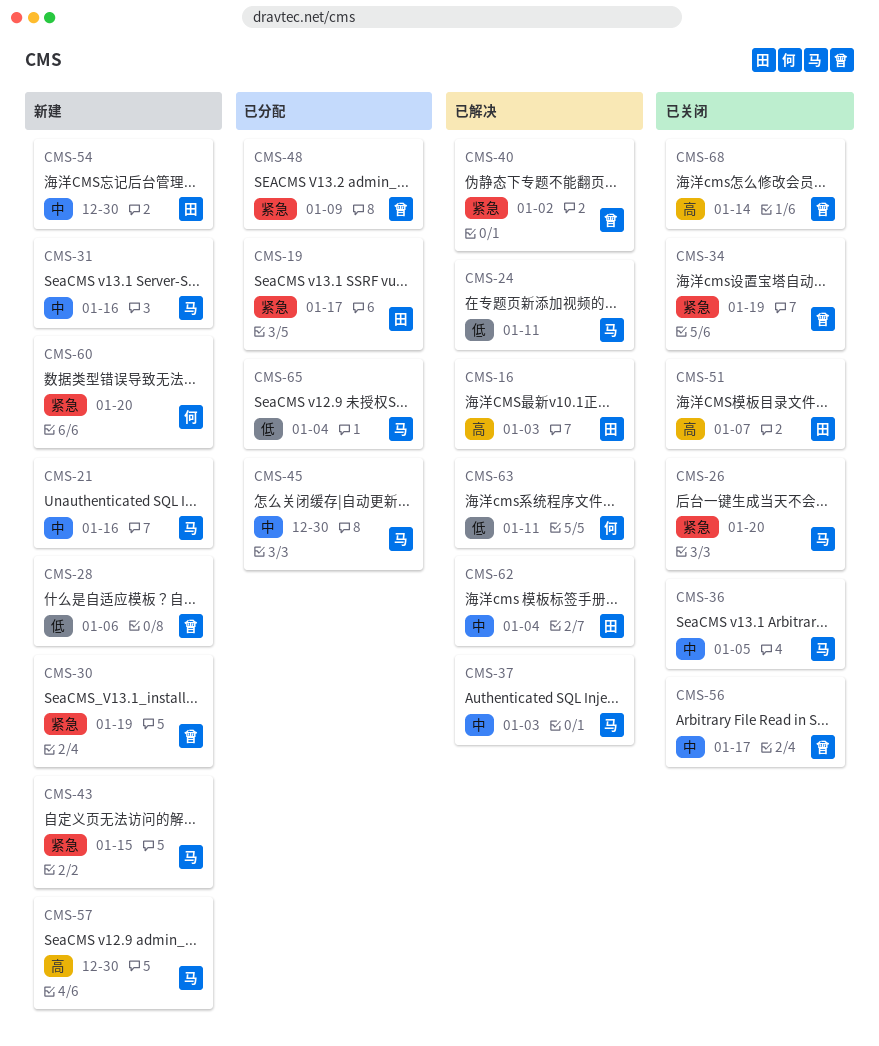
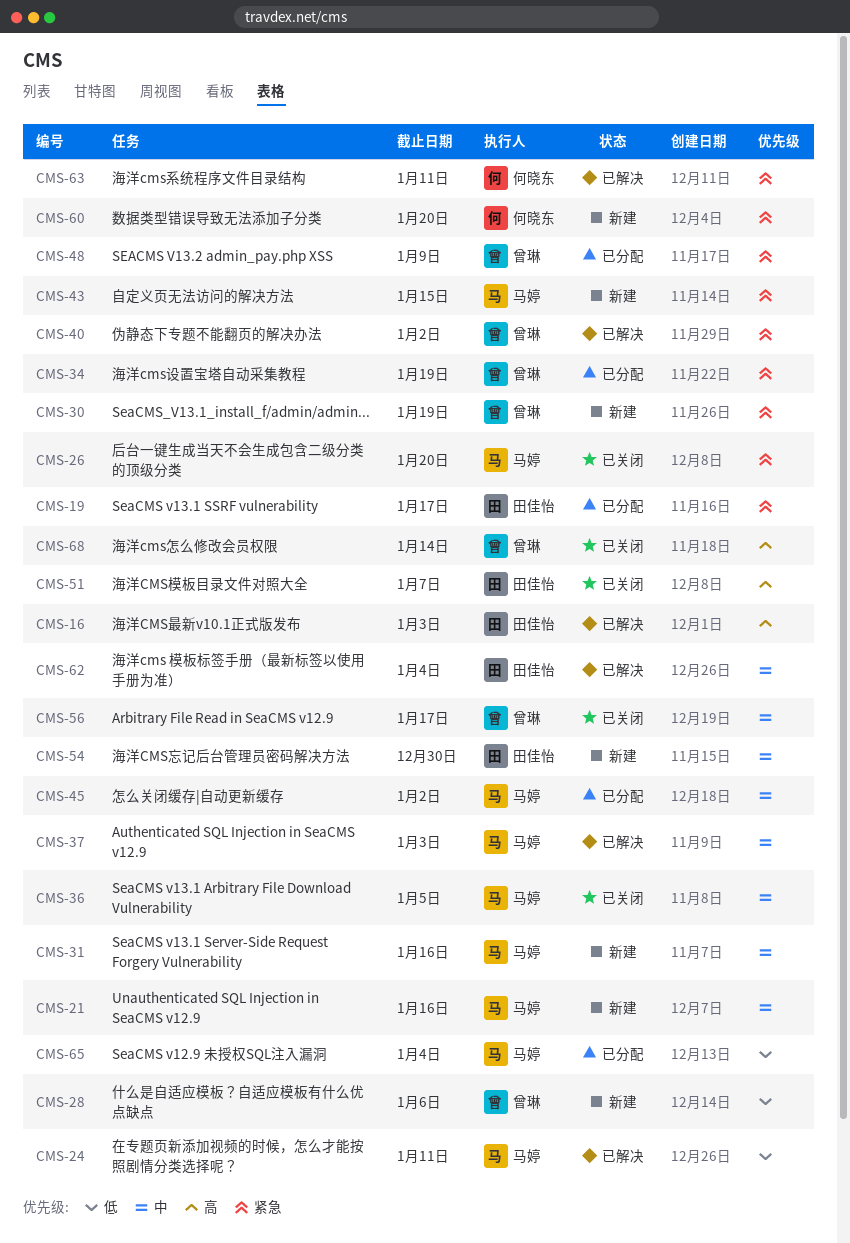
CMS-34, status: 已关闭 -> 已分配
CMS-45, due: Dec 30 -> Jan 2
CMS-57: present -> none
CMS-63, priority: 低 -> 紧急

